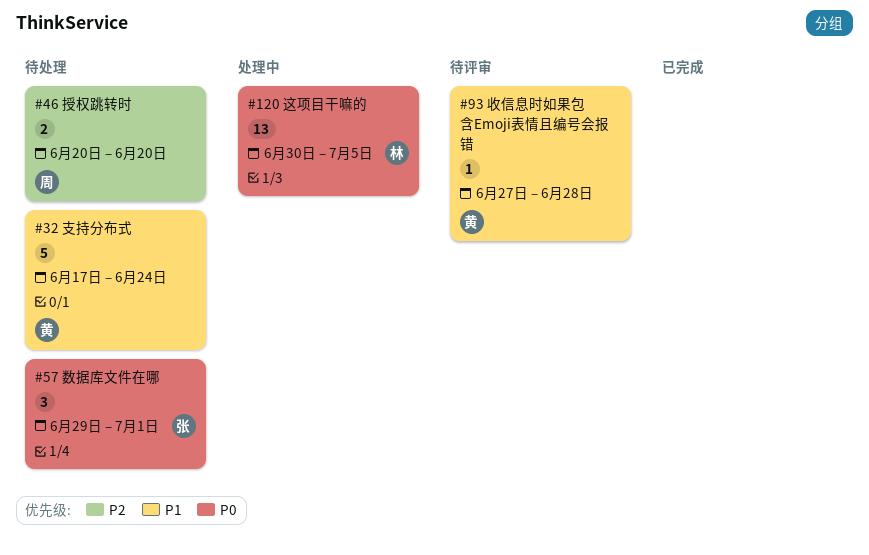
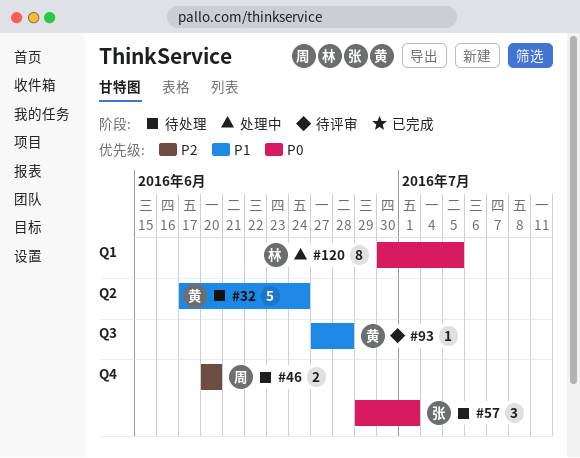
#120, estimate: 13 -> 8

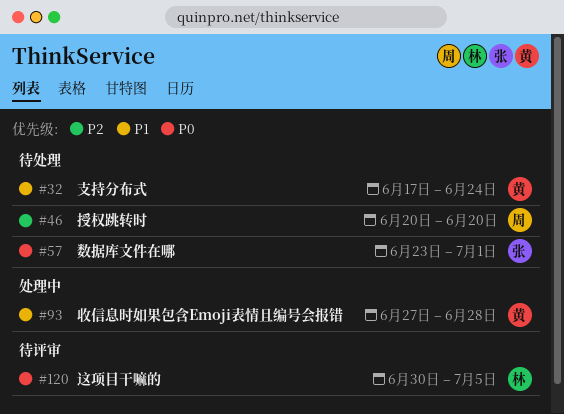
#57, start: Jun 29 -> Jun 23
#93, status: 待评审 -> 处理中
#120, status: 处理中 -> 待评审

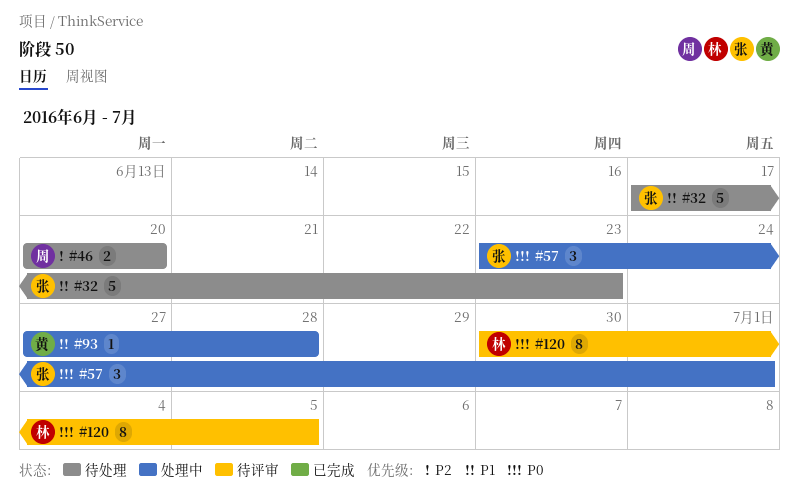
#32, owner: 黄 -> 张
#32, due: Jun 24 -> Jun 23
#57, status: 待处理 -> 处理中

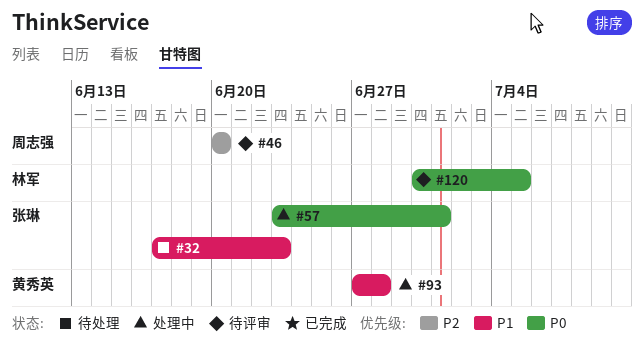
#46, status: 待处理 -> 待评审

